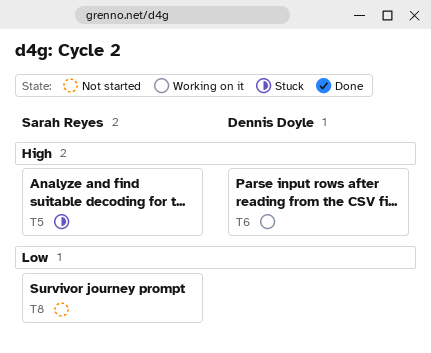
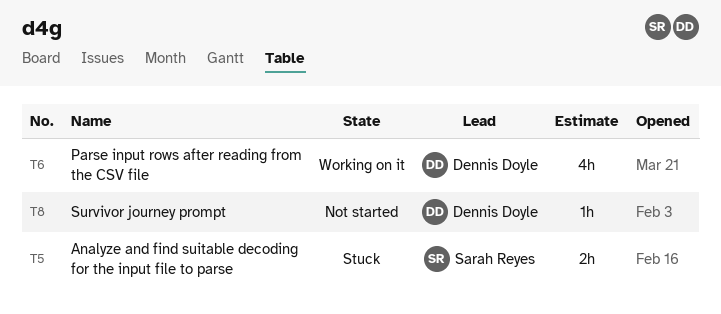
T8, owner: Sarah Reyes -> Dennis Doyle

